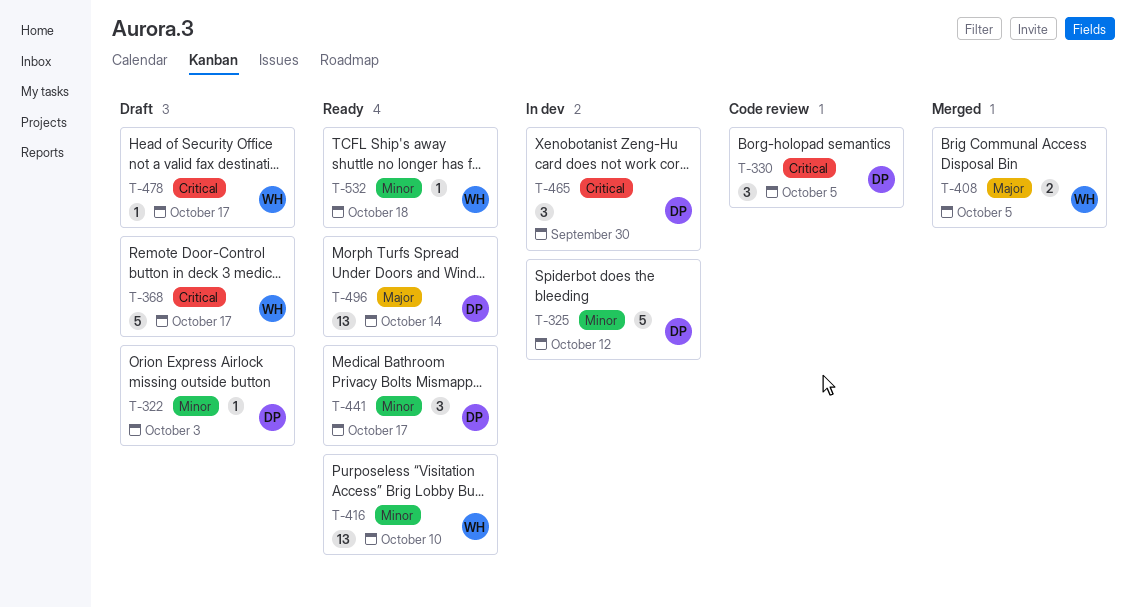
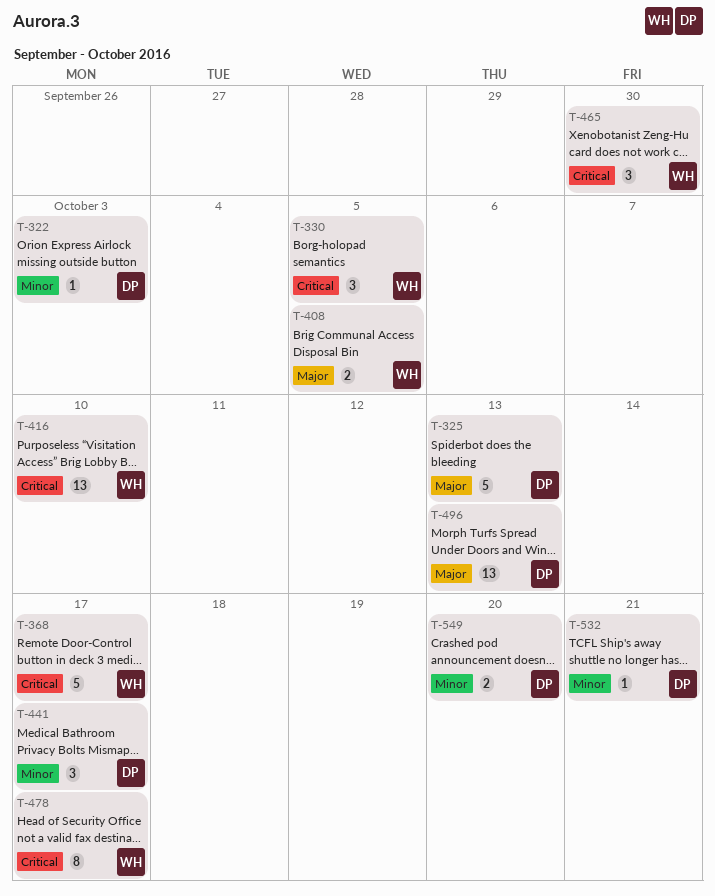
T-325, priority: Minor -> Major
T-325, due: Oct 12 -> Oct 13
T-330, owner: DP -> WH
T-416, priority: Minor -> Critical
T-465, owner: DP -> WH
T-478, estimate: 1 -> 8
T-496, due: Oct 14 -> Oct 13
T-532, owner: WH -> DP
T-532, due: Oct 18 -> Oct 21
T-549: none -> present

